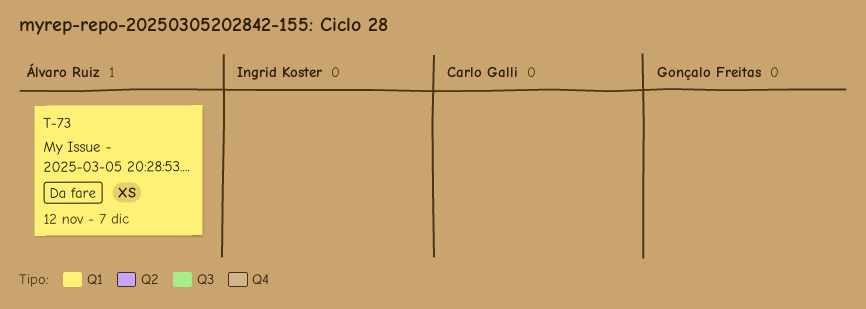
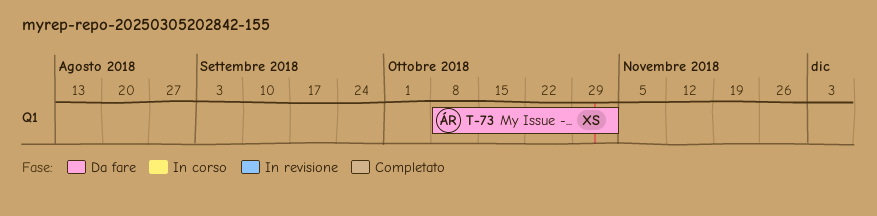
T-73, start: Nov 12 -> Oct 8
T-73, due: Dec 7 -> Nov 2

